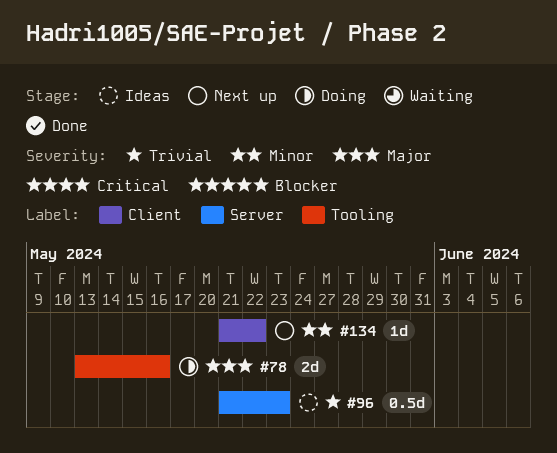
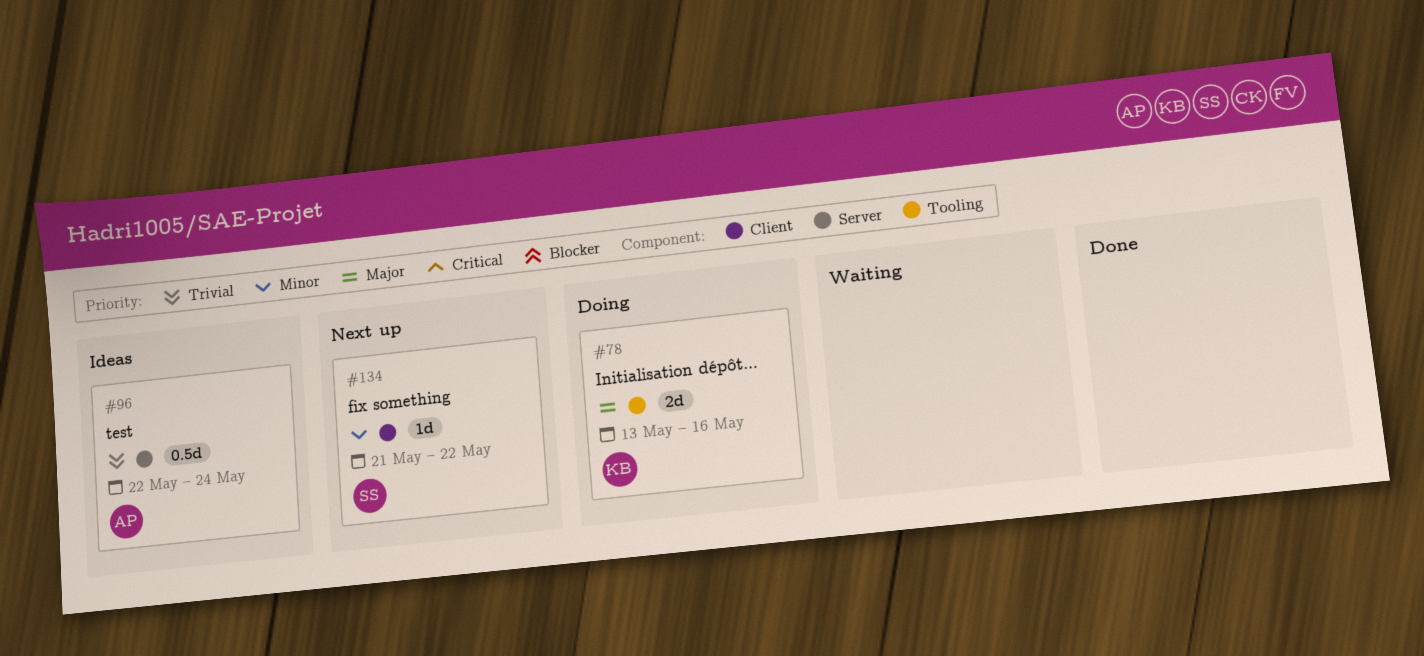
#96, start: May 21 -> May 22
#96, due: May 23 -> May 24

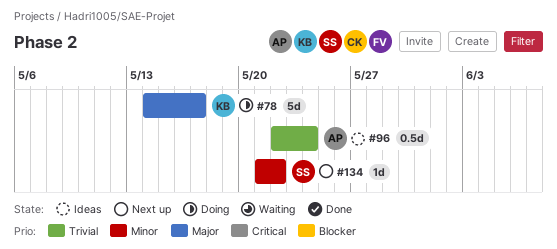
#78, estimate: 2d -> 5d
#78, start: May 13 -> May 14
#78, due: May 16 -> May 17

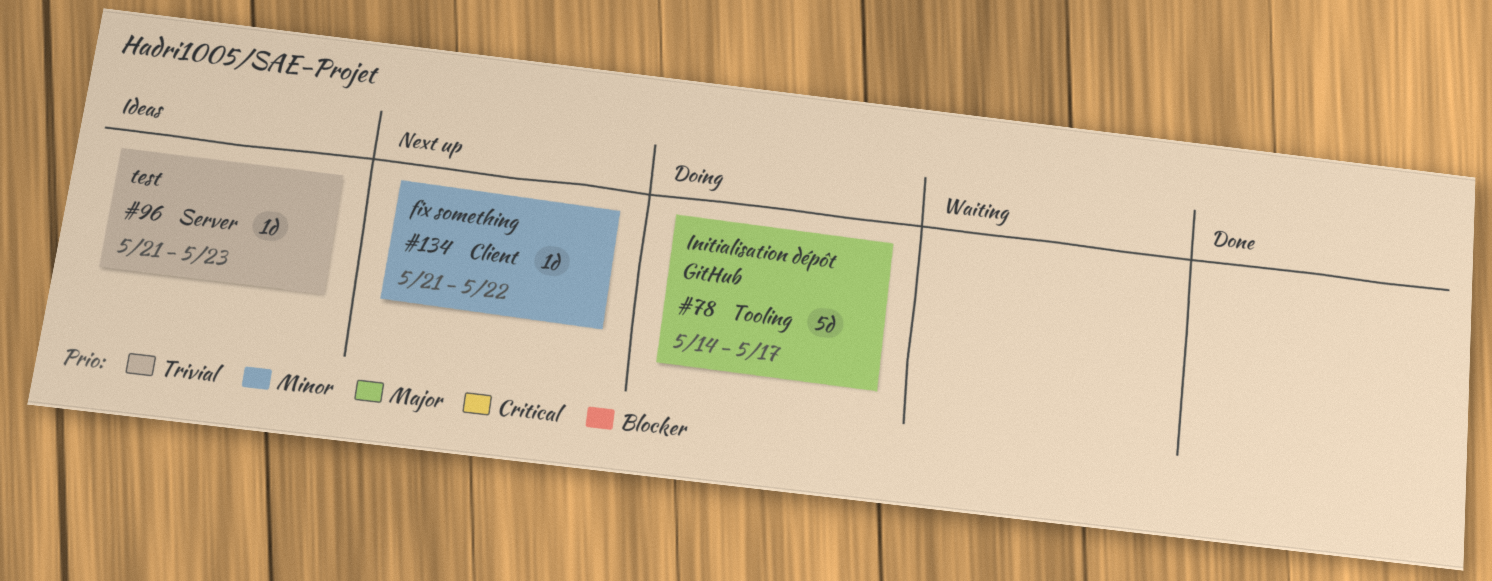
#96, estimate: 0.5d -> 1d
#96, start: May 22 -> May 21
#96, due: May 24 -> May 23

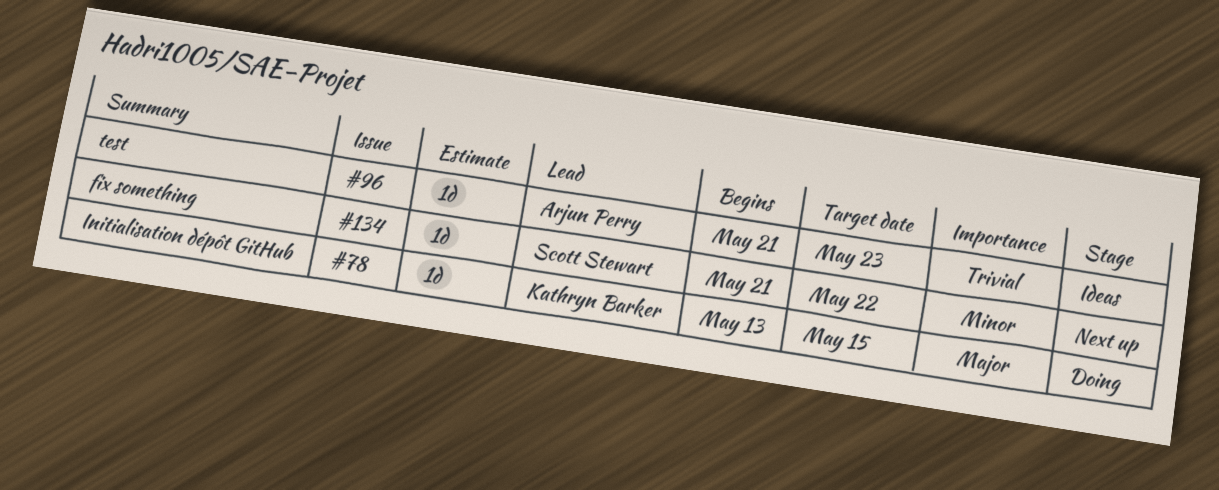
#78, estimate: 5d -> 1d
#78, start: May 14 -> May 13
#78, due: May 17 -> May 15

